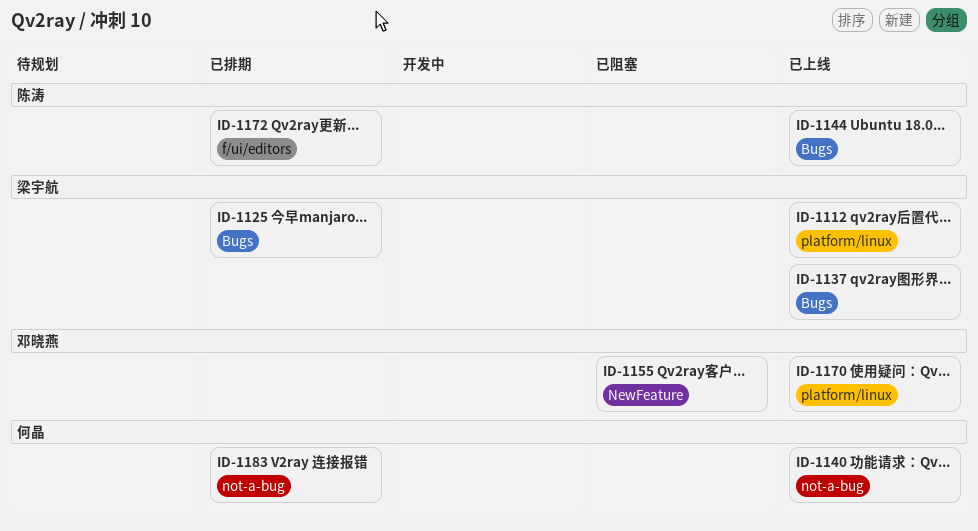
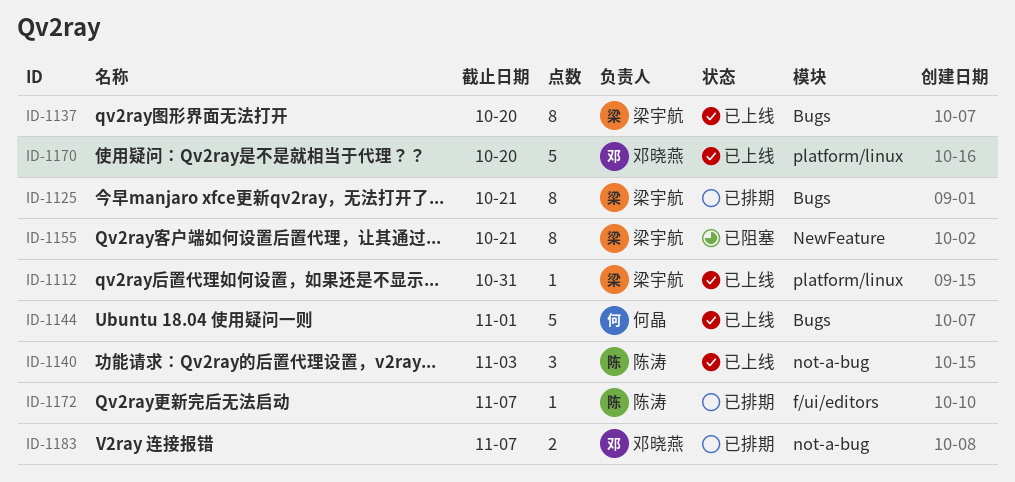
ID-1140, owner: 何晶 -> 陈涛
ID-1144, owner: 陈涛 -> 何晶
ID-1155, owner: 邓晓燕 -> 梁宇航
ID-1183, owner: 何晶 -> 邓晓燕

